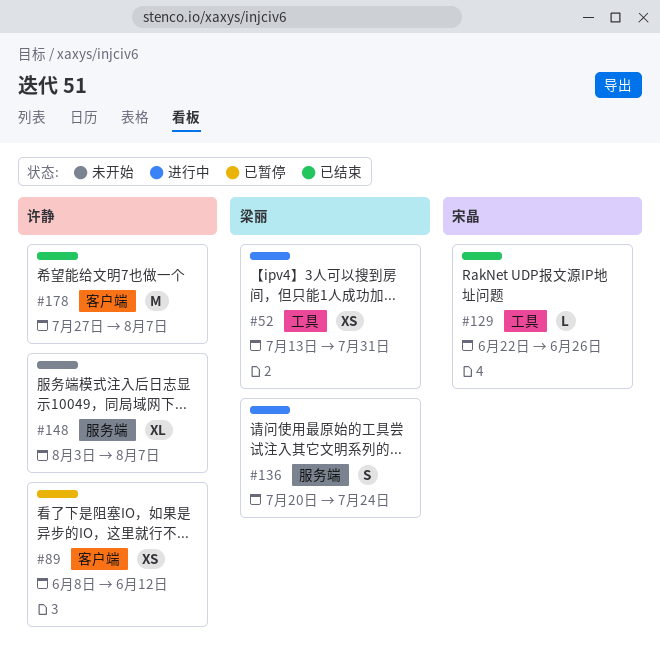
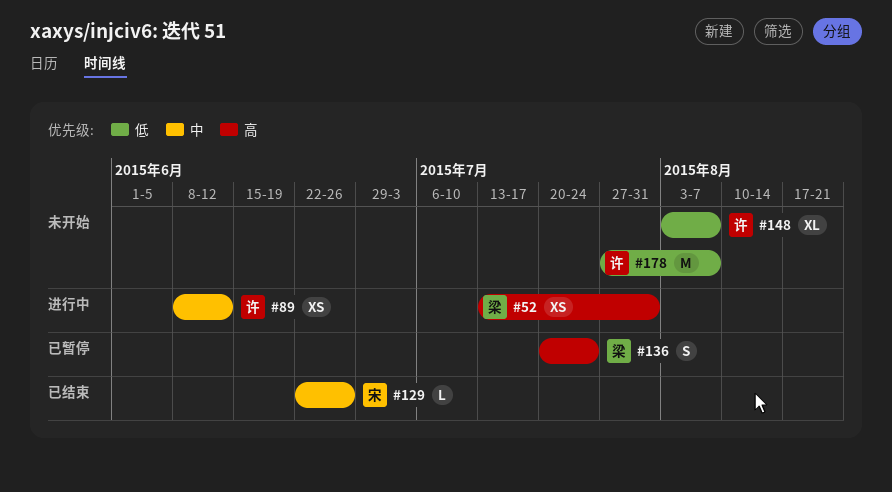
#89, status: 已暂停 -> 进行中
#136, status: 进行中 -> 已暂停
#178, status: 已结束 -> 未开始

